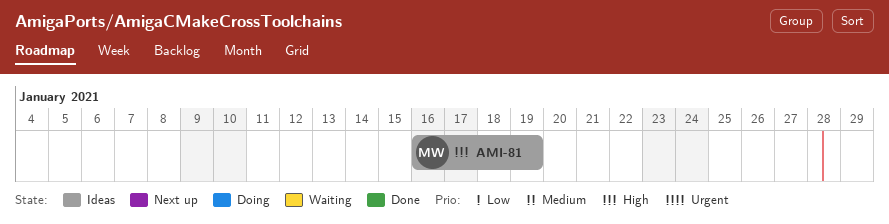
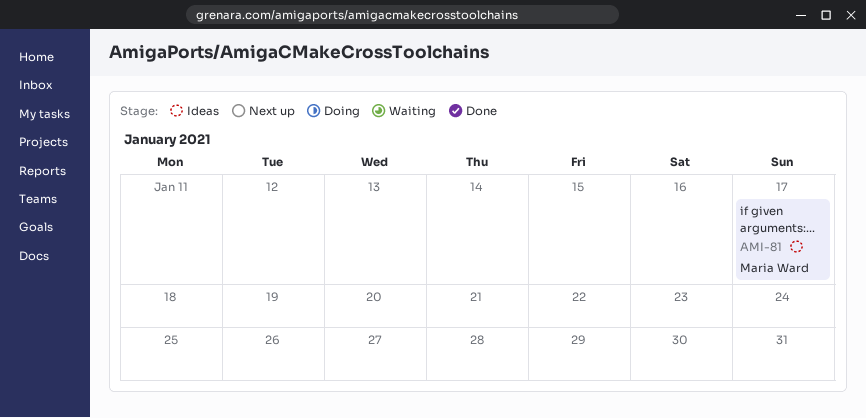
AMI-81, due: Jan 19 -> Jan 17

